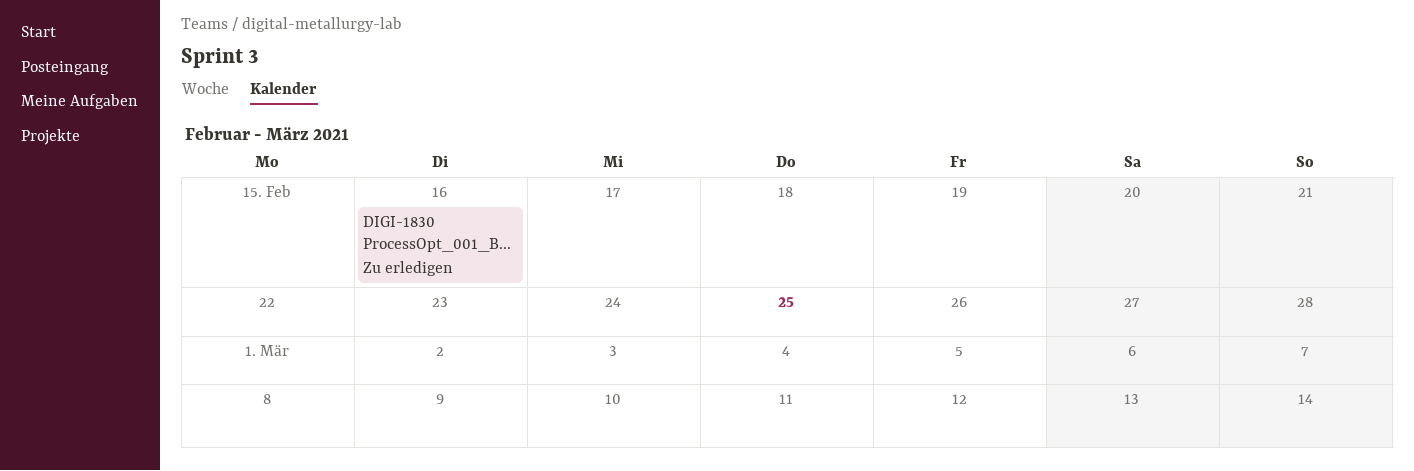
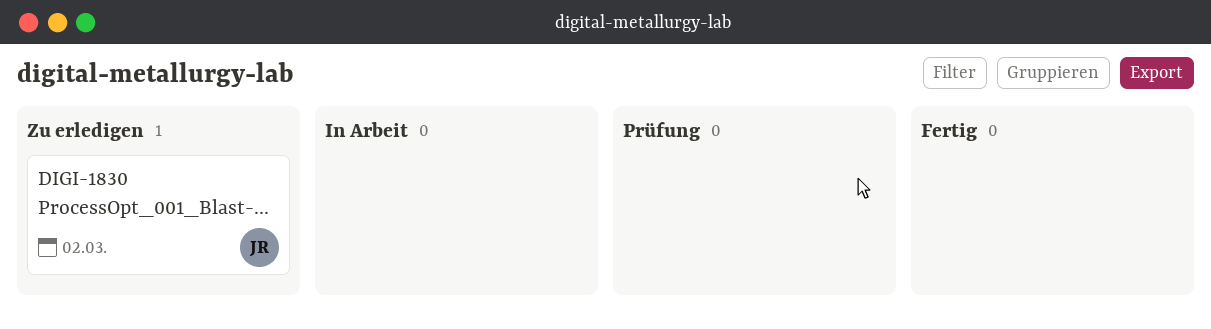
DIGI-1830, due: Feb 16 -> Mar 2

